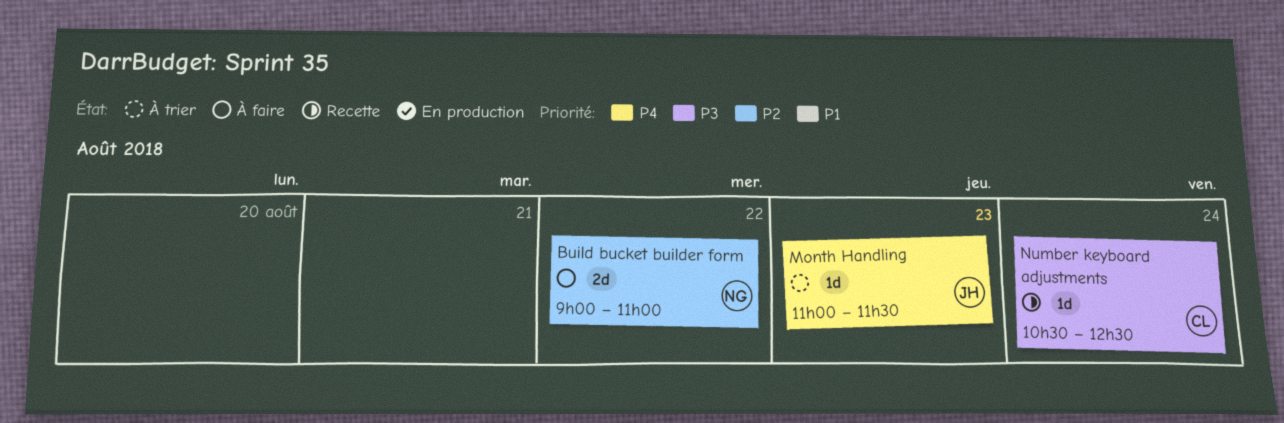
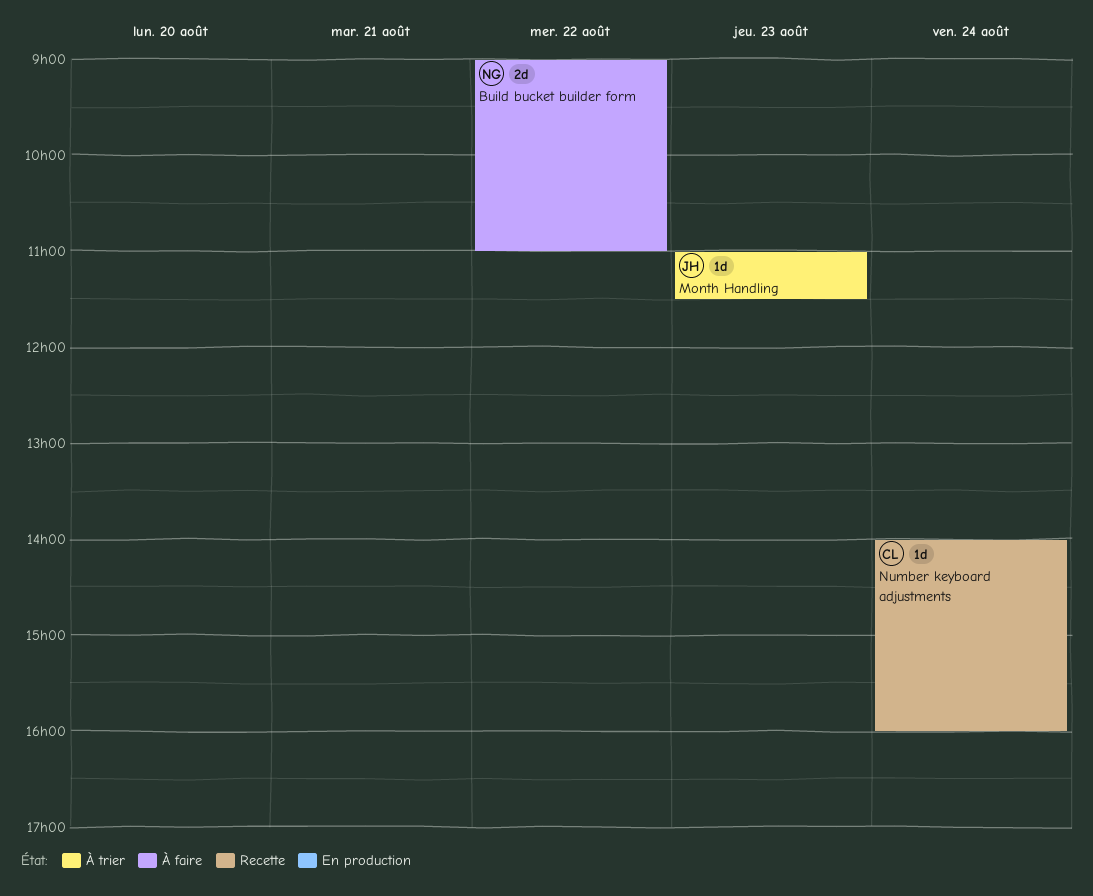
Number keyboard adjustments, begins: 10:30 -> 14:00
Number keyboard adjustments, ends: 12:30 -> 16:00

